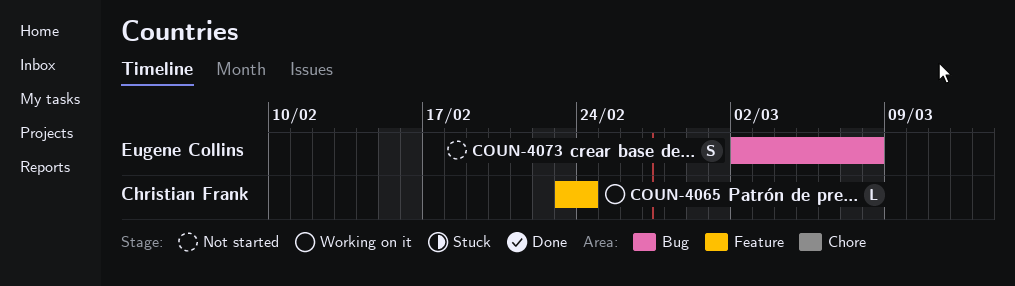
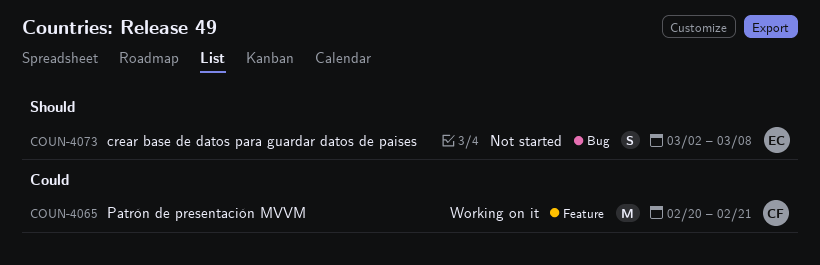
COUN-4065, estimate: L -> M
COUN-4065, start: Feb 23 -> Feb 20
COUN-4065, due: Feb 24 -> Feb 21

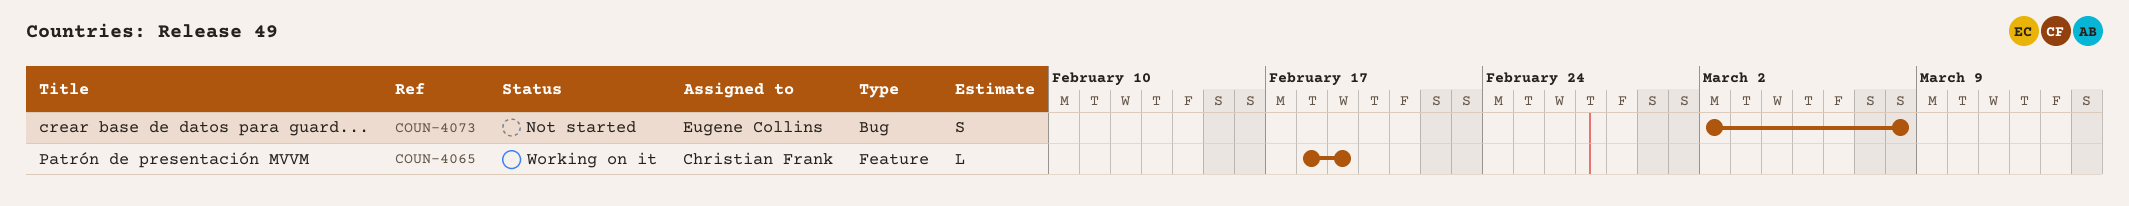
COUN-4065, estimate: M -> L
COUN-4065, start: Feb 20 -> Feb 18
COUN-4065, due: Feb 21 -> Feb 19

